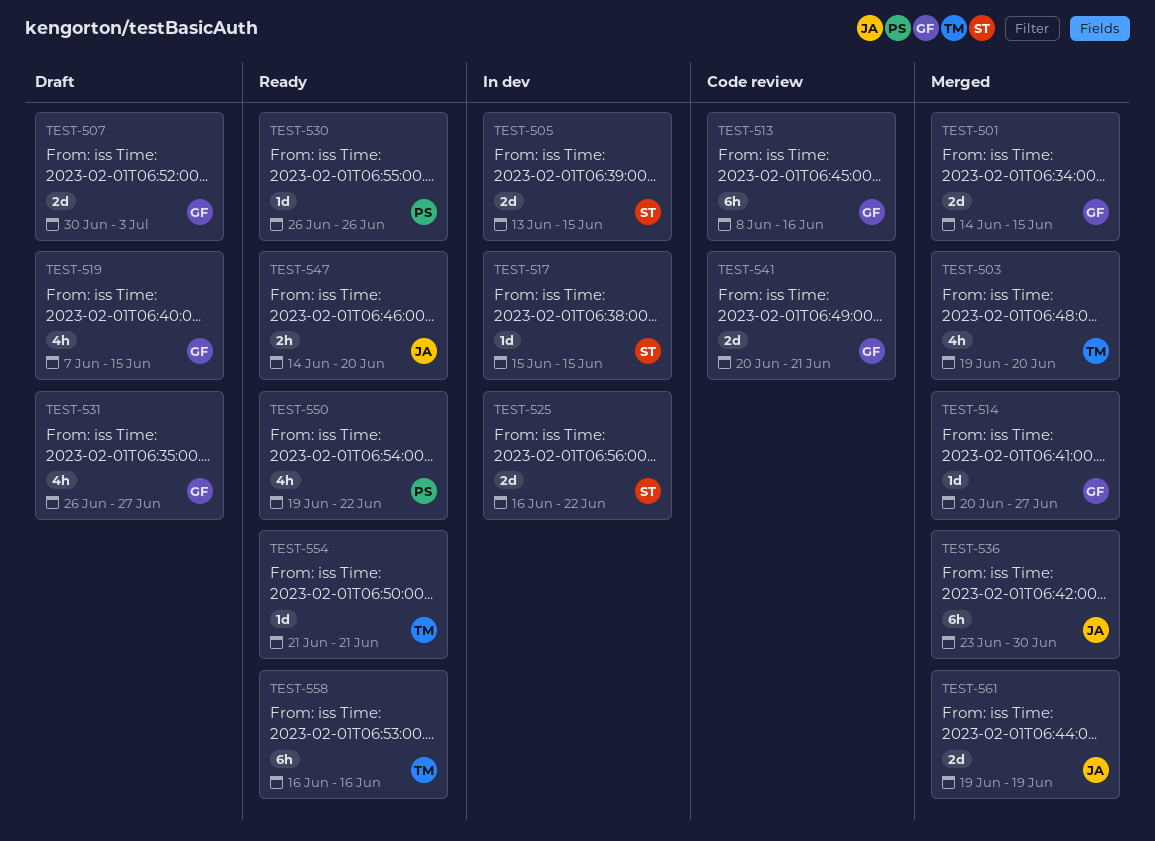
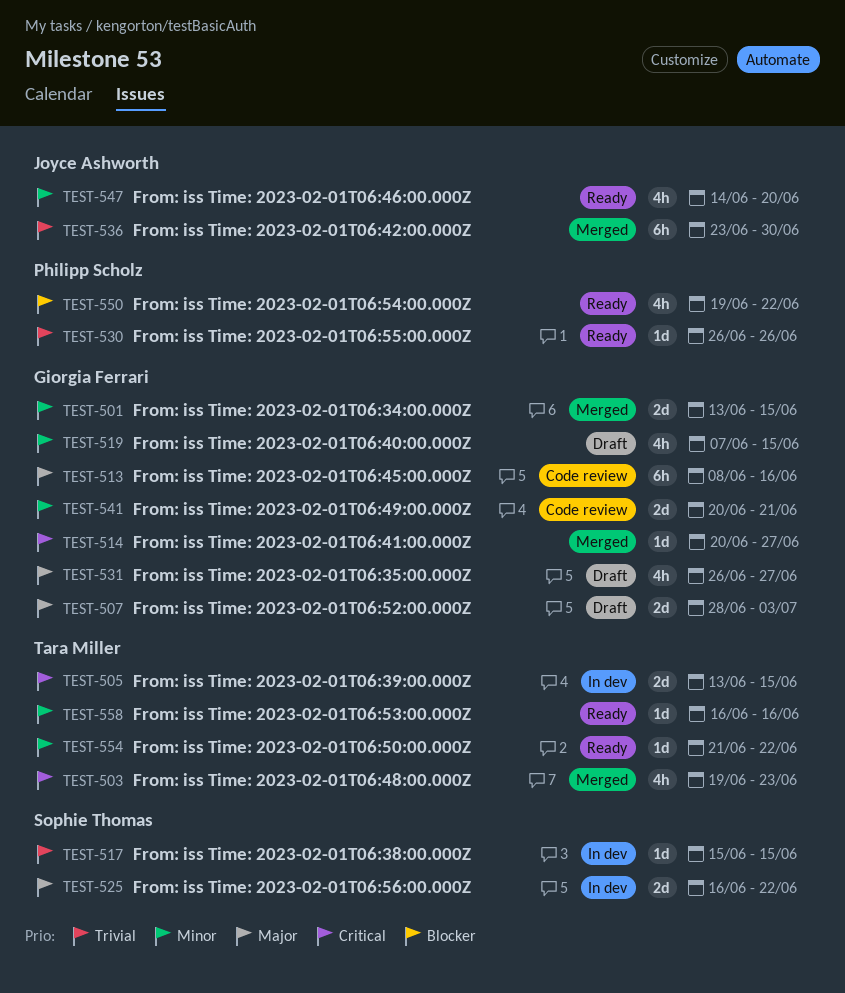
TEST-501, start: Jun 14 -> Jun 13
TEST-503, due: Jun 20 -> Jun 23
TEST-505, owner: Sophie Thomas -> Tara Miller
TEST-507, start: Jun 30 -> Jun 28
TEST-547, estimate: 2h -> 4h
TEST-554, due: Jun 21 -> Jun 22
TEST-558, estimate: 6h -> 1d
TEST-561: present -> none

